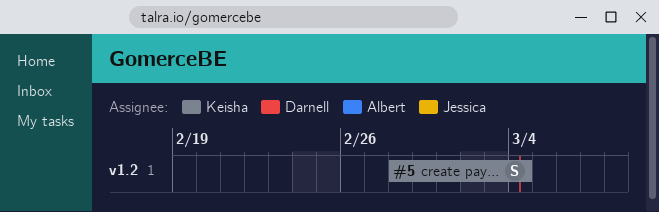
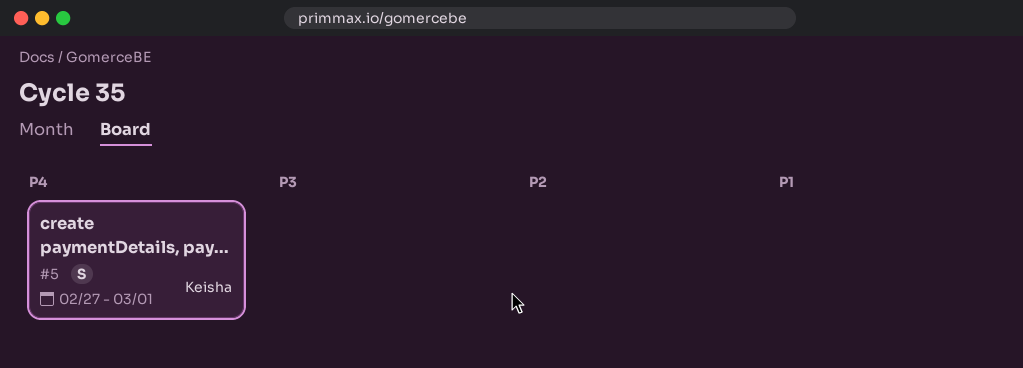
#5, start: Feb 28 -> Feb 27
#5, due: Mar 4 -> Mar 1

